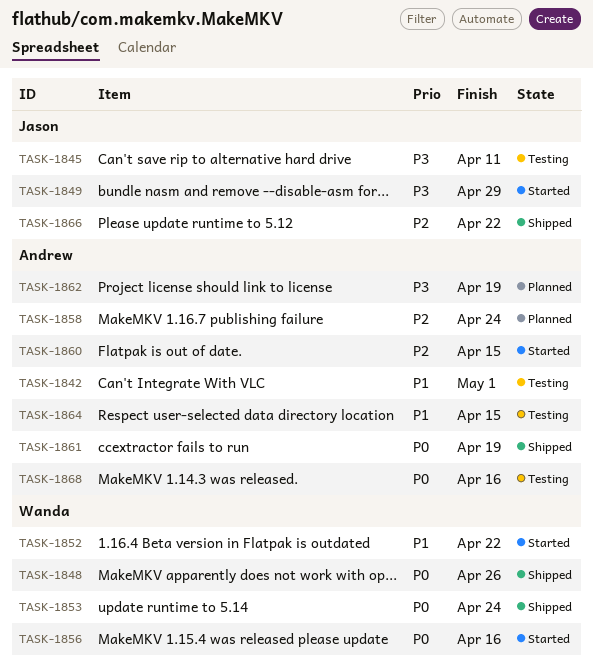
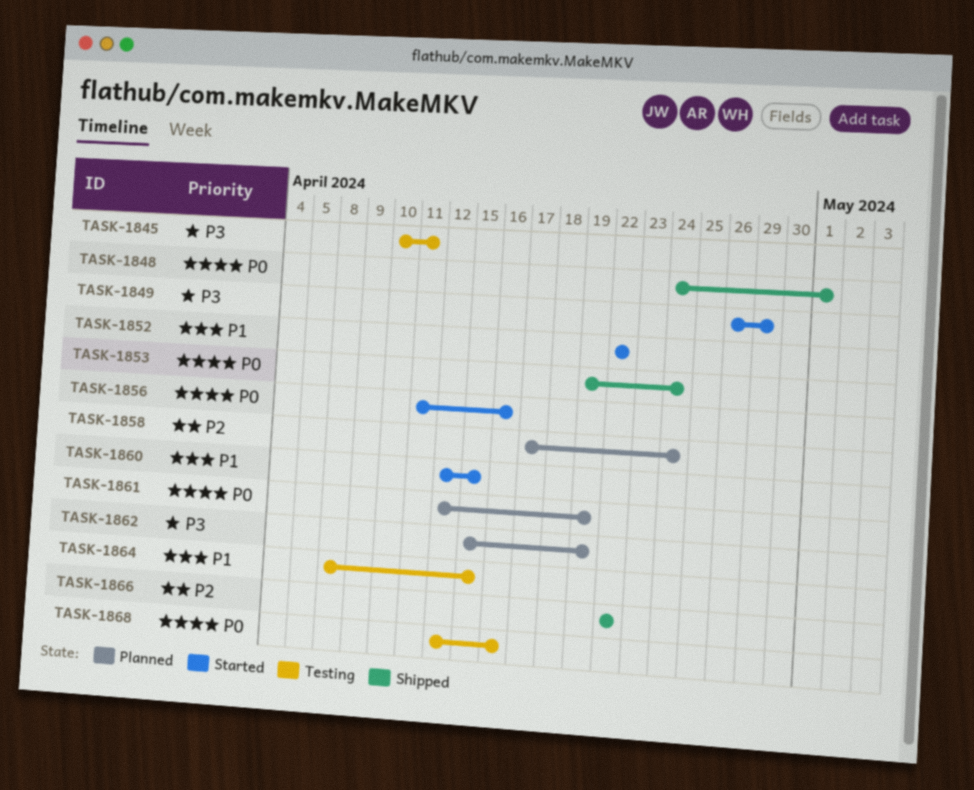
TASK-1842: present -> none
TASK-1848, due: Apr 26 -> May 1
TASK-1860, priority: P2 -> P1
TASK-1861, status: Shipped -> Planned

